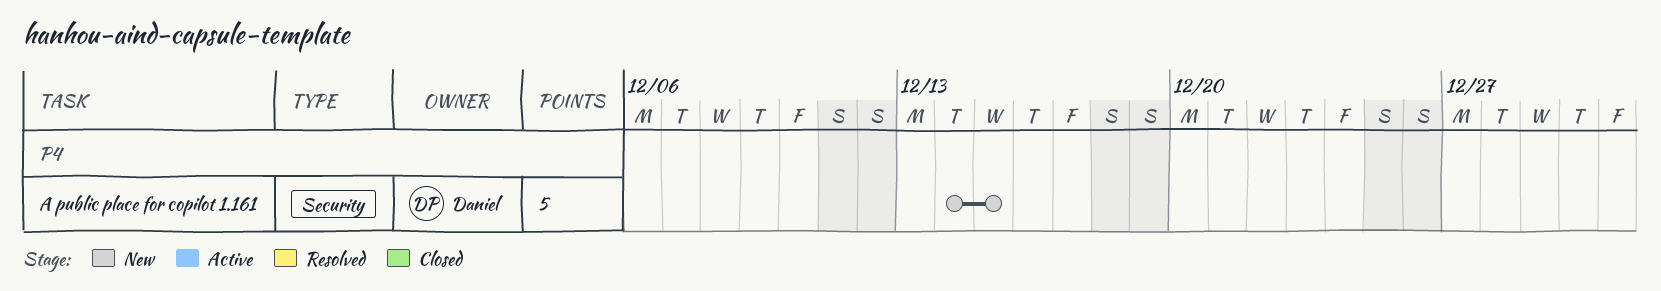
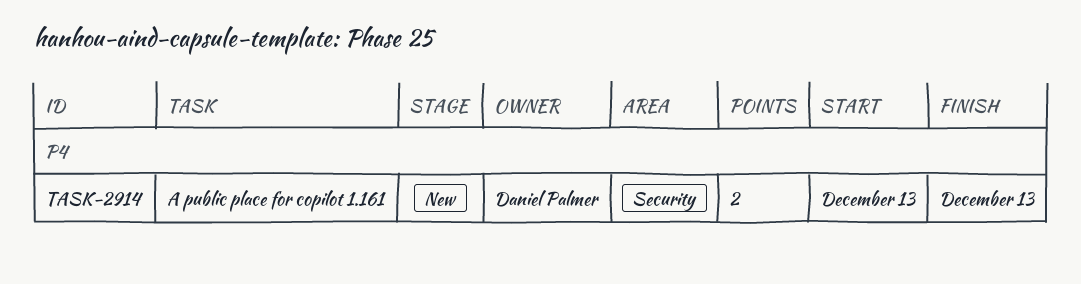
A public place for copilot 1.161, estimate: 5 -> 2
A public place for copilot 1.161, start: Dec 14 -> Dec 13
A public place for copilot 1.161, due: Dec 15 -> Dec 13

